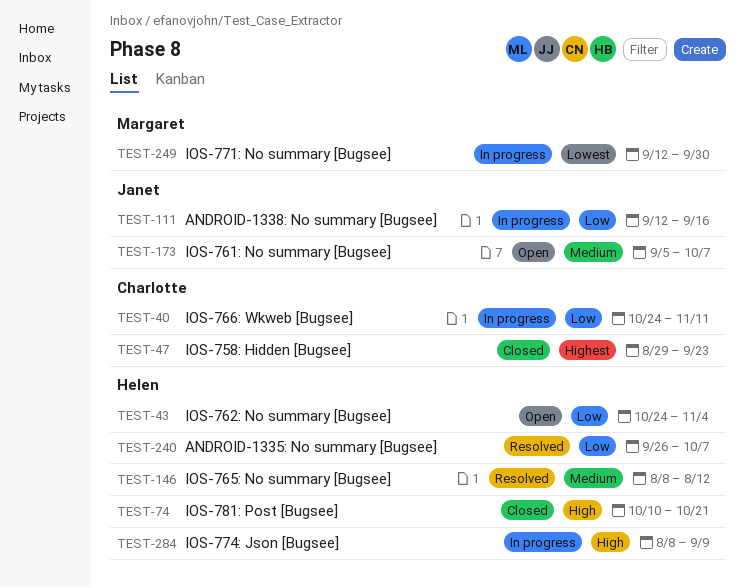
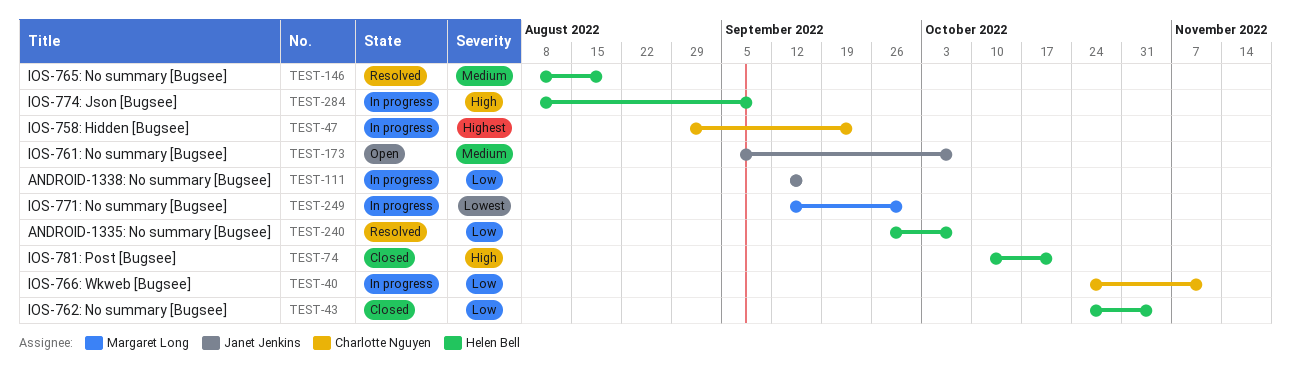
TEST-43, status: Open -> Closed
TEST-47, status: Closed -> In progress
TEST-146, due: Aug 12 -> Aug 19

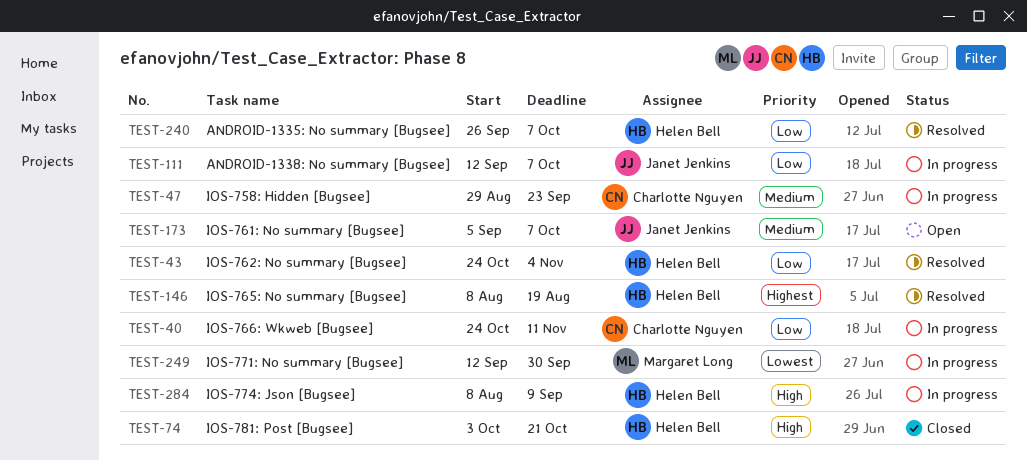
TEST-43, status: Closed -> Resolved
TEST-47, priority: Highest -> Medium
TEST-74, start: Oct 10 -> Oct 3
TEST-111, due: Sep 16 -> Oct 7
TEST-146, priority: Medium -> Highest

